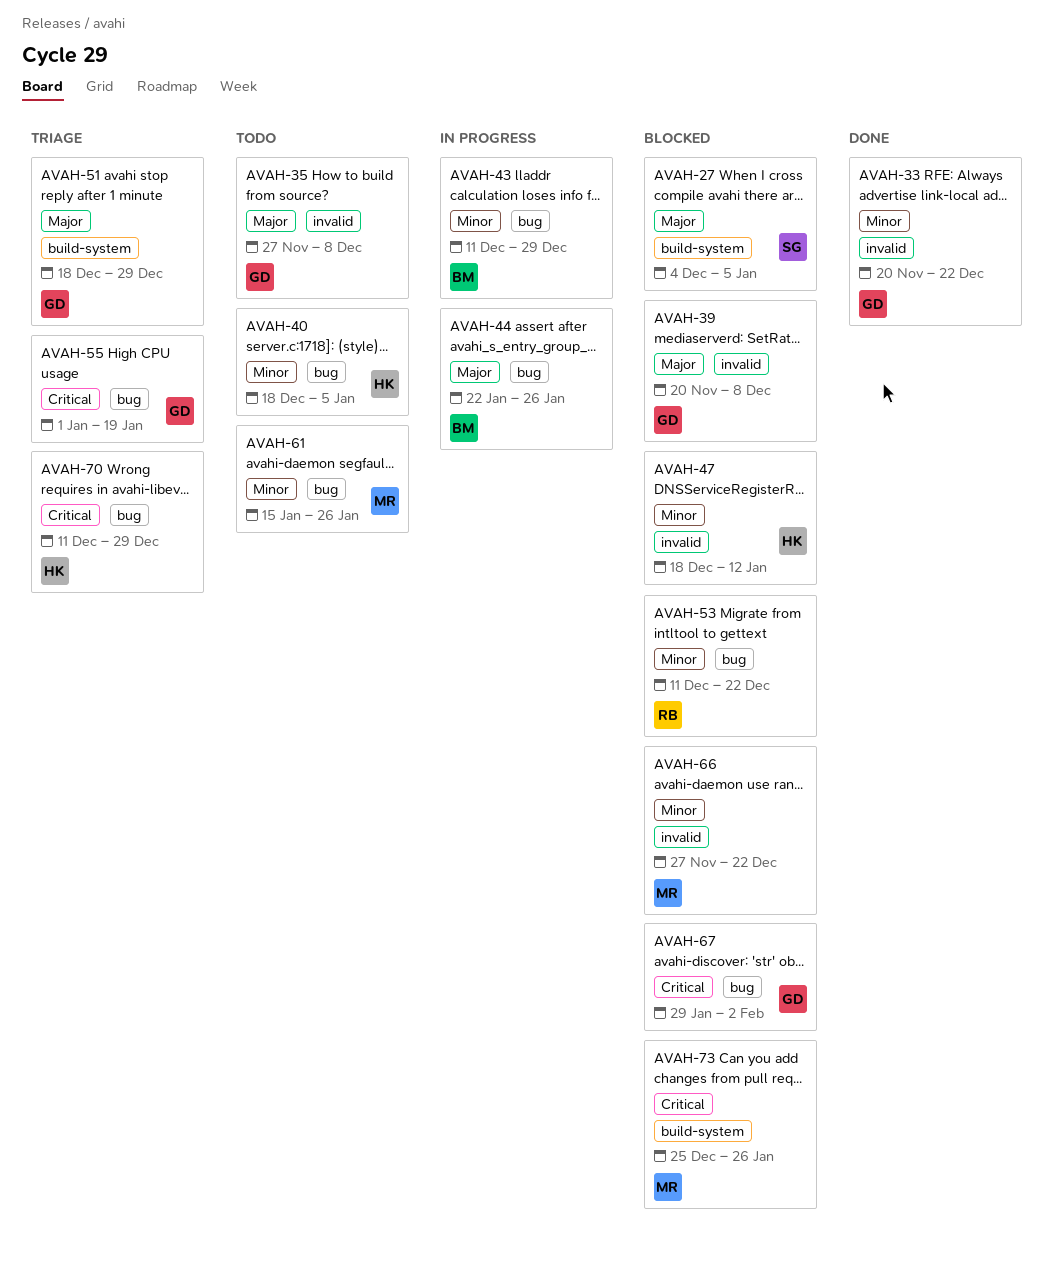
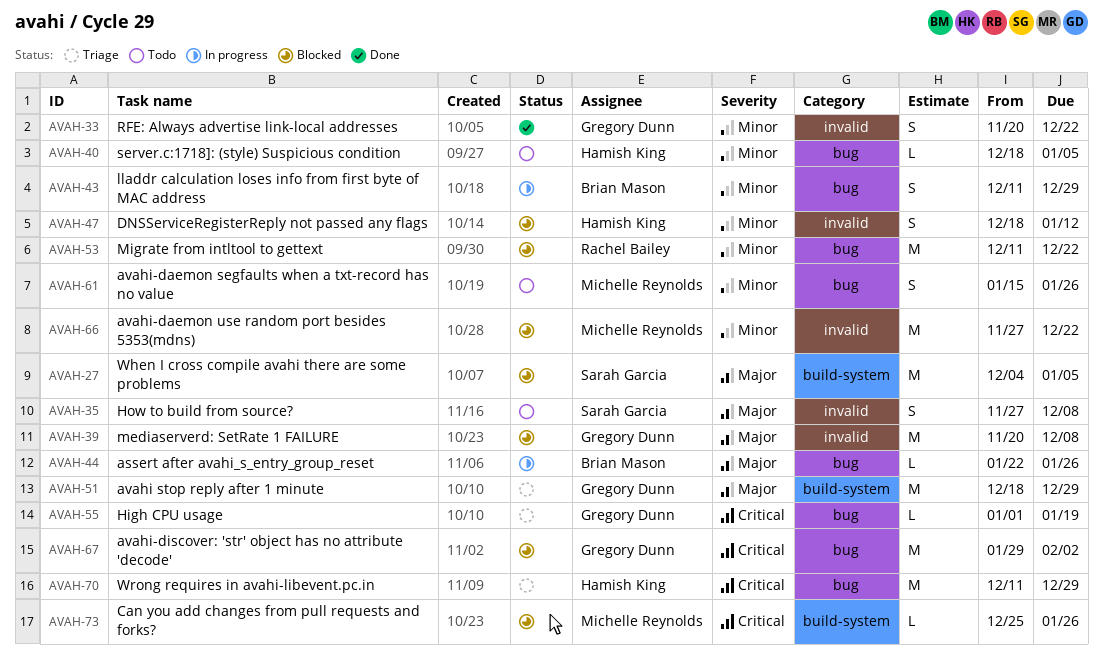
AVAH-35, owner: Gregory Dunn -> Sarah Garcia

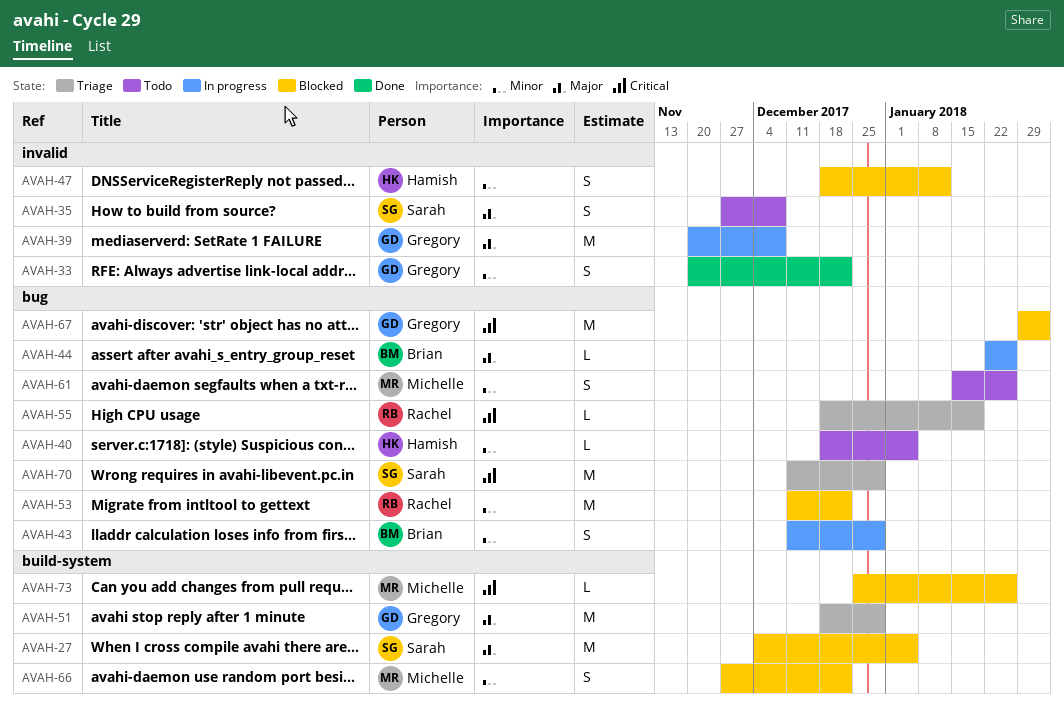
AVAH-39, status: Blocked -> In progress
AVAH-55, owner: Gregory Dunn -> Rachel Bailey
AVAH-55, start: Jan 1 -> Dec 18
AVAH-66, label: invalid -> build-system
AVAH-66, estimate: M -> S
AVAH-70, owner: Hamish King -> Sarah Garcia

